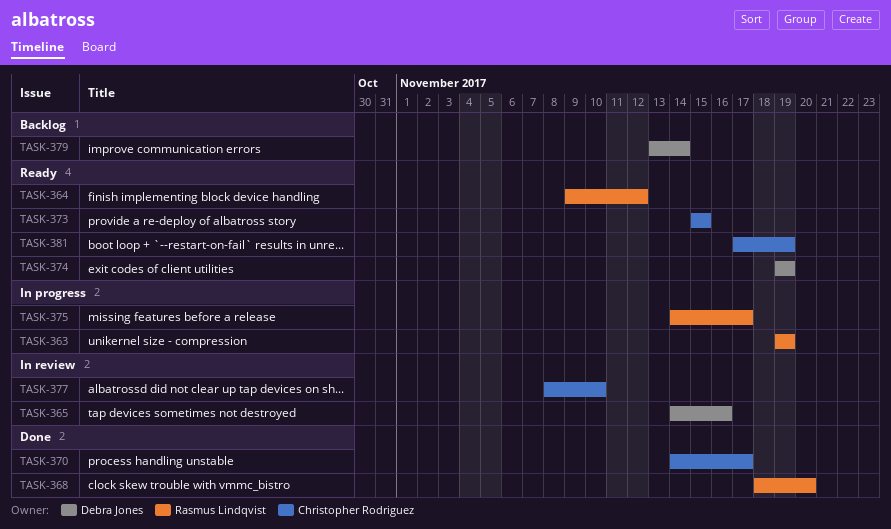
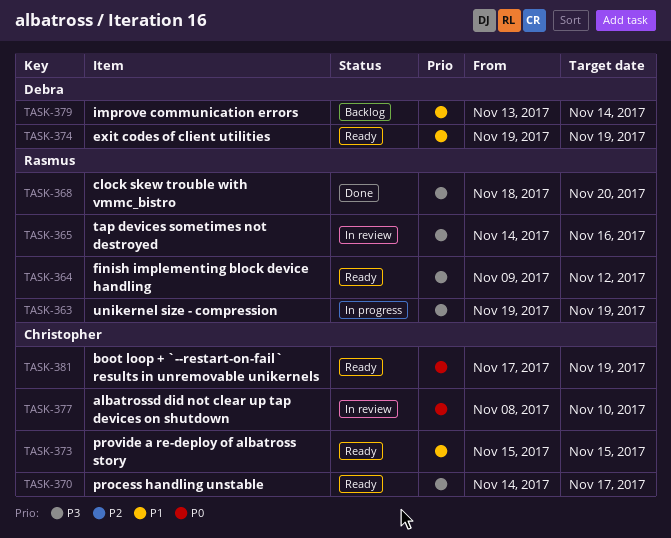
TASK-365, owner: Debra Jones -> Rasmus Lindqvist
TASK-370, status: Done -> Ready
TASK-375: present -> none

